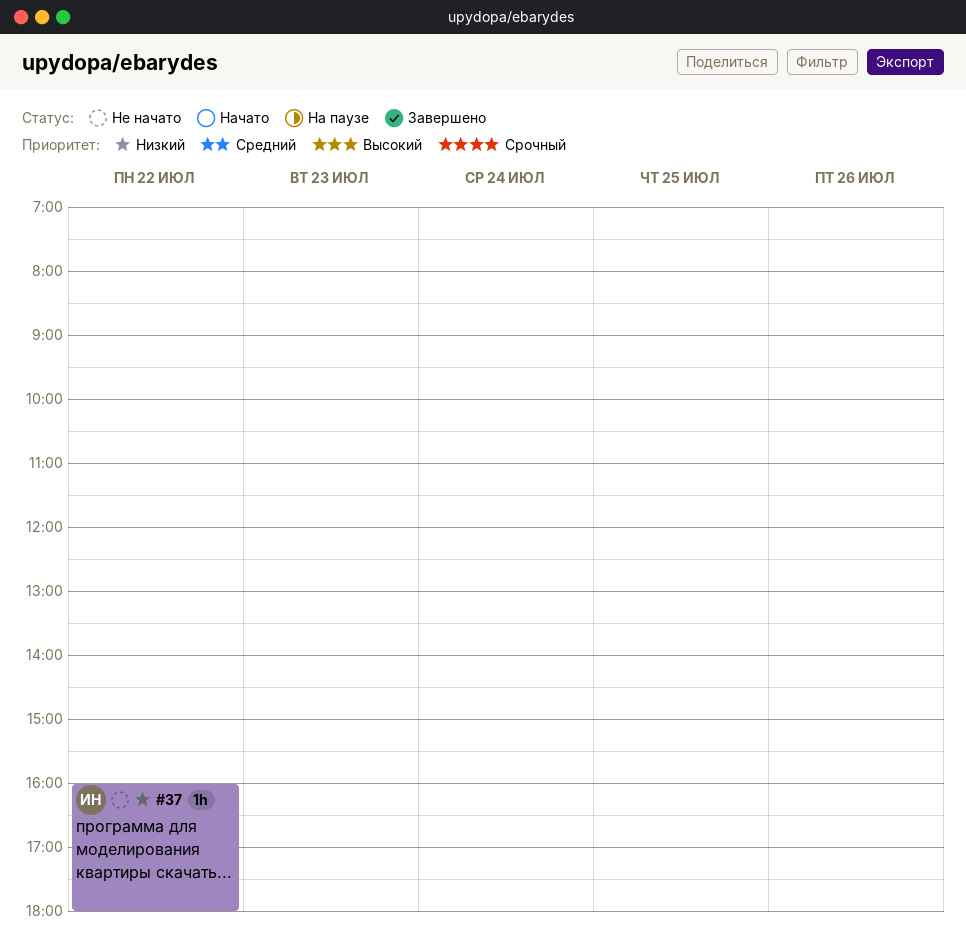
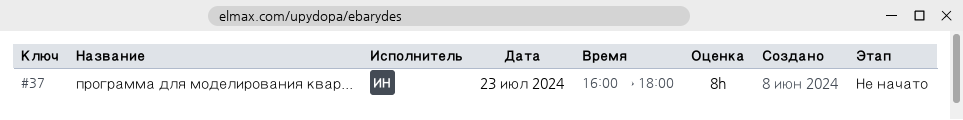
#37, estimate: 1h -> 8h
#37, day: Jul 22 -> Jul 23

